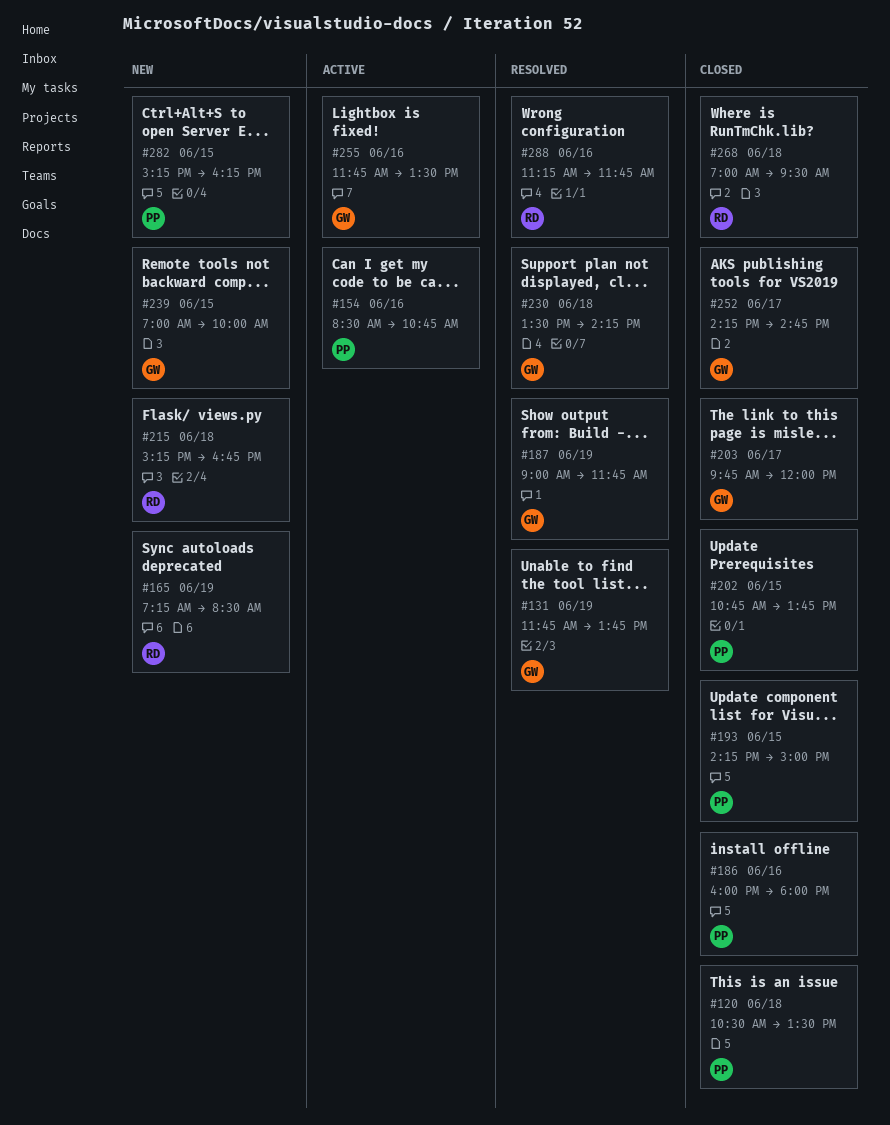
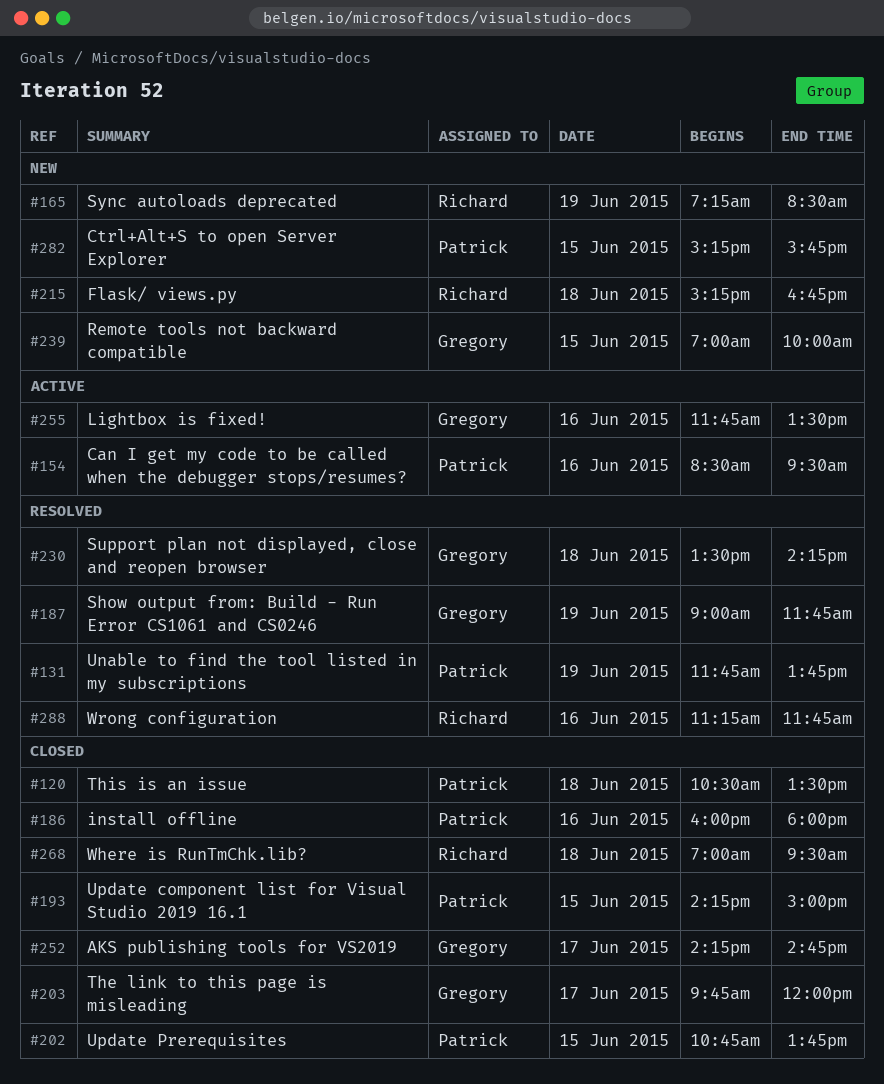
#131, owner: Gregory -> Patrick
#154, ends: 10:45 -> 09:30
#282, ends: 16:15 -> 15:45

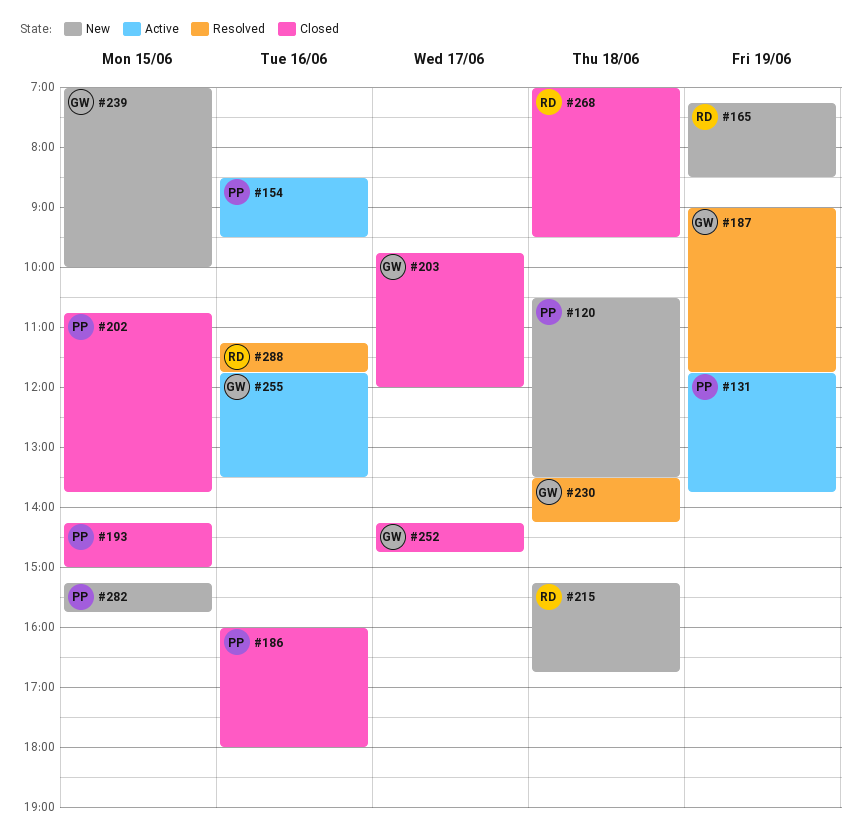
#120, status: Closed -> New
#131, status: Resolved -> Active

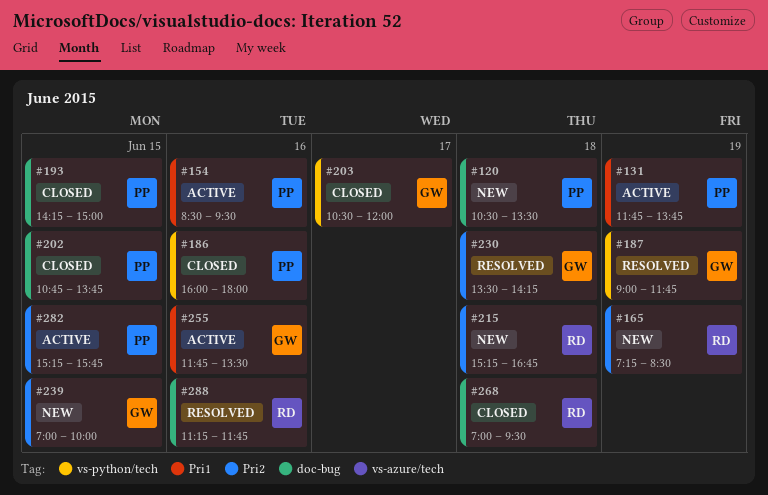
#203, begins: 09:45 -> 10:30
#252: present -> none
#282, status: New -> Active

